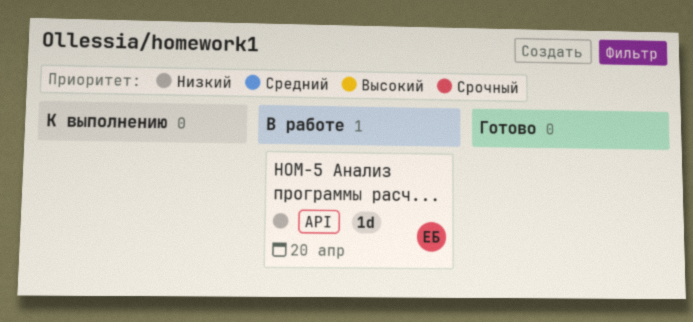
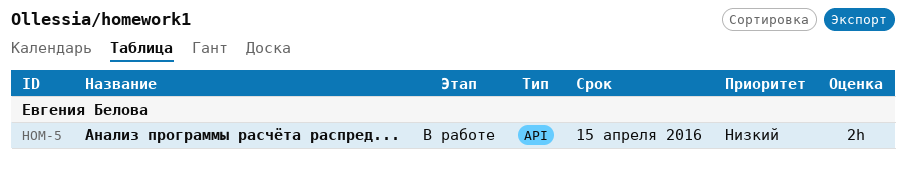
HOM-5, estimate: 1d -> 2h
HOM-5, due: Apr 20 -> Apr 15

